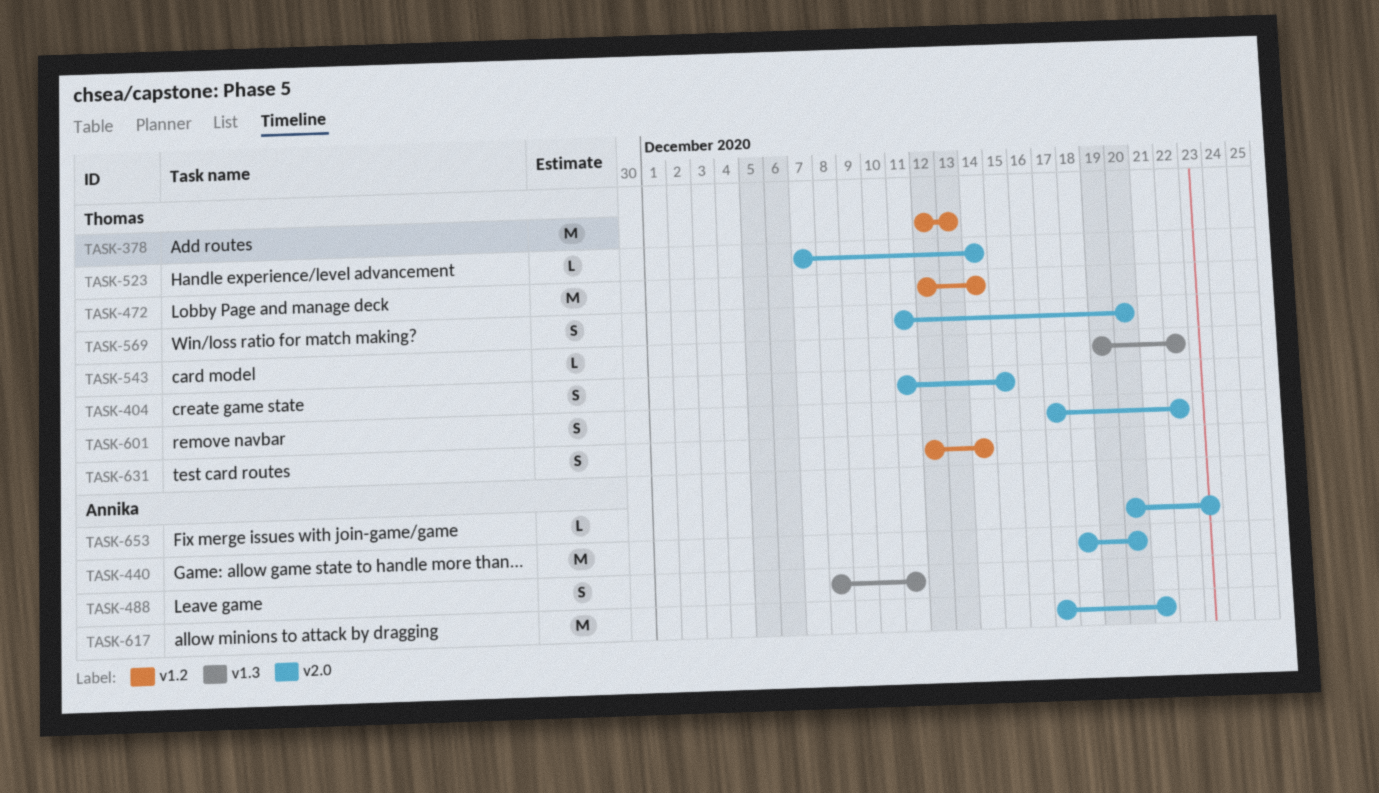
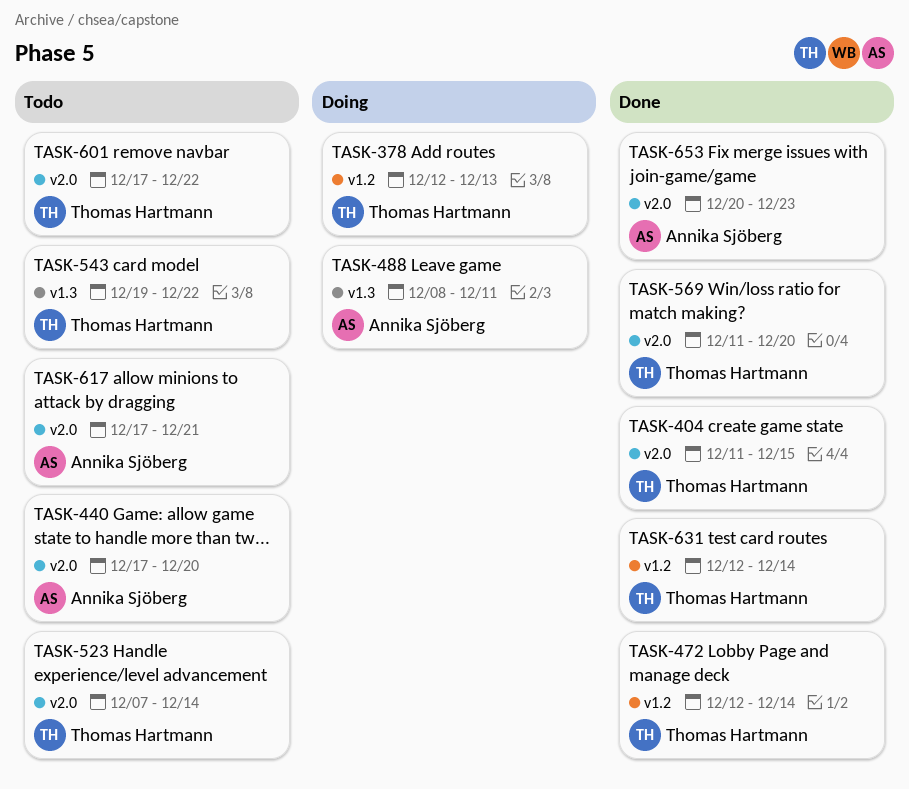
TASK-440, start: Dec 18 -> Dec 17

